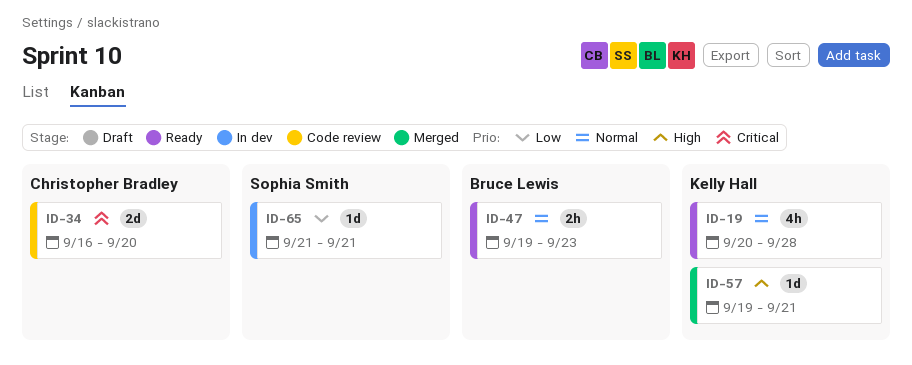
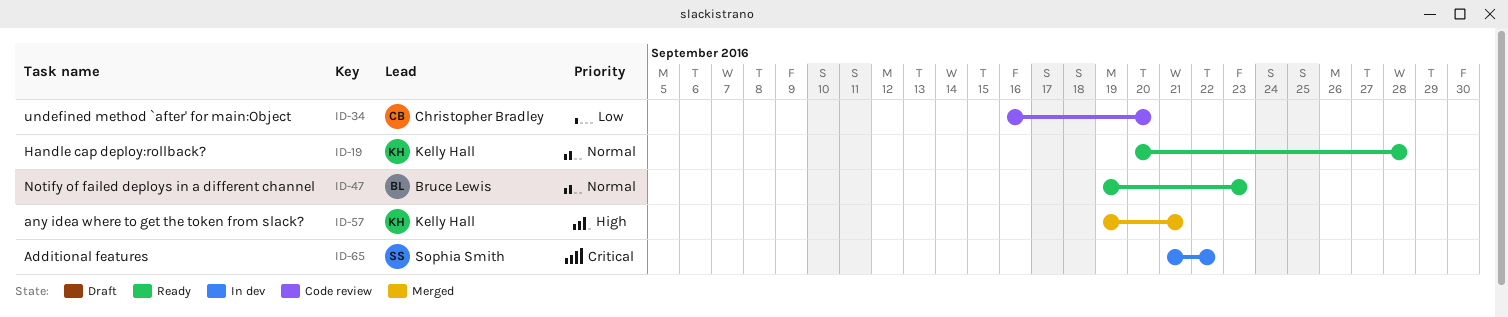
ID-34, priority: Critical -> Low
ID-65, priority: Low -> Critical
ID-65, due: Sep 21 -> Sep 22

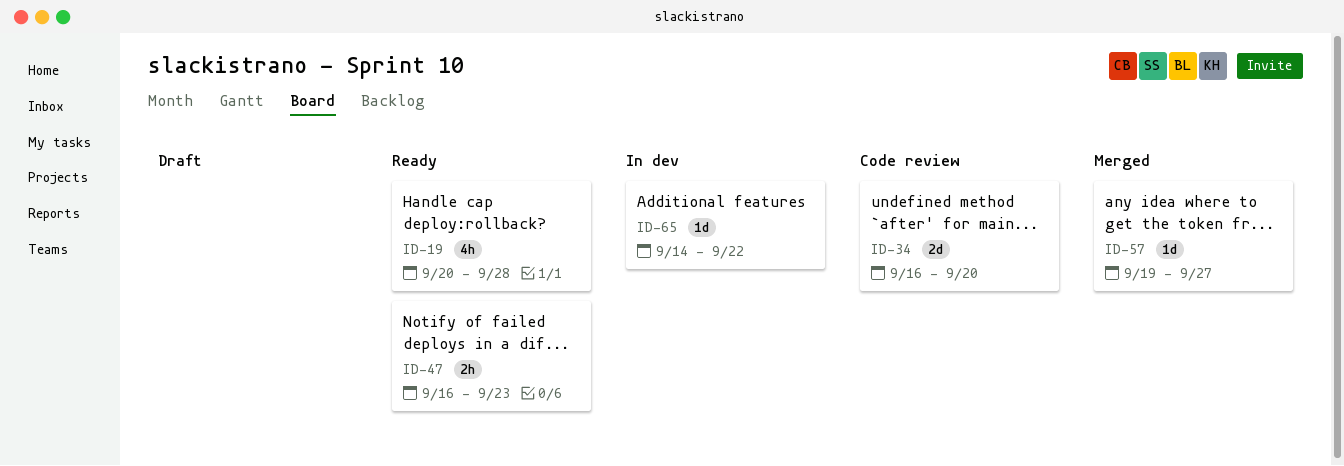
ID-47, start: Sep 19 -> Sep 16
ID-57, due: Sep 21 -> Sep 27
ID-65, start: Sep 21 -> Sep 14

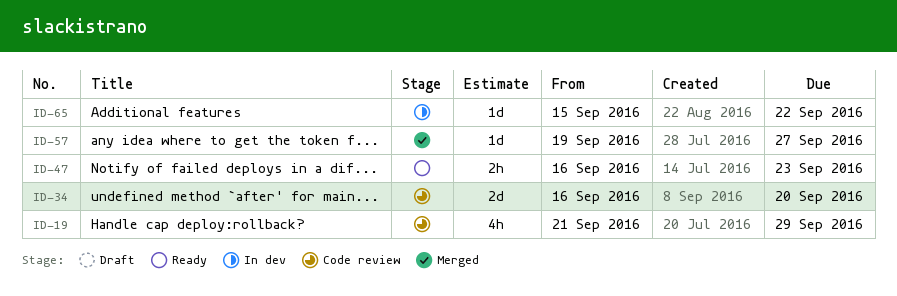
ID-19, status: Ready -> Code review
ID-19, start: Sep 20 -> Sep 21
ID-19, due: Sep 28 -> Sep 29
ID-65, start: Sep 14 -> Sep 15

